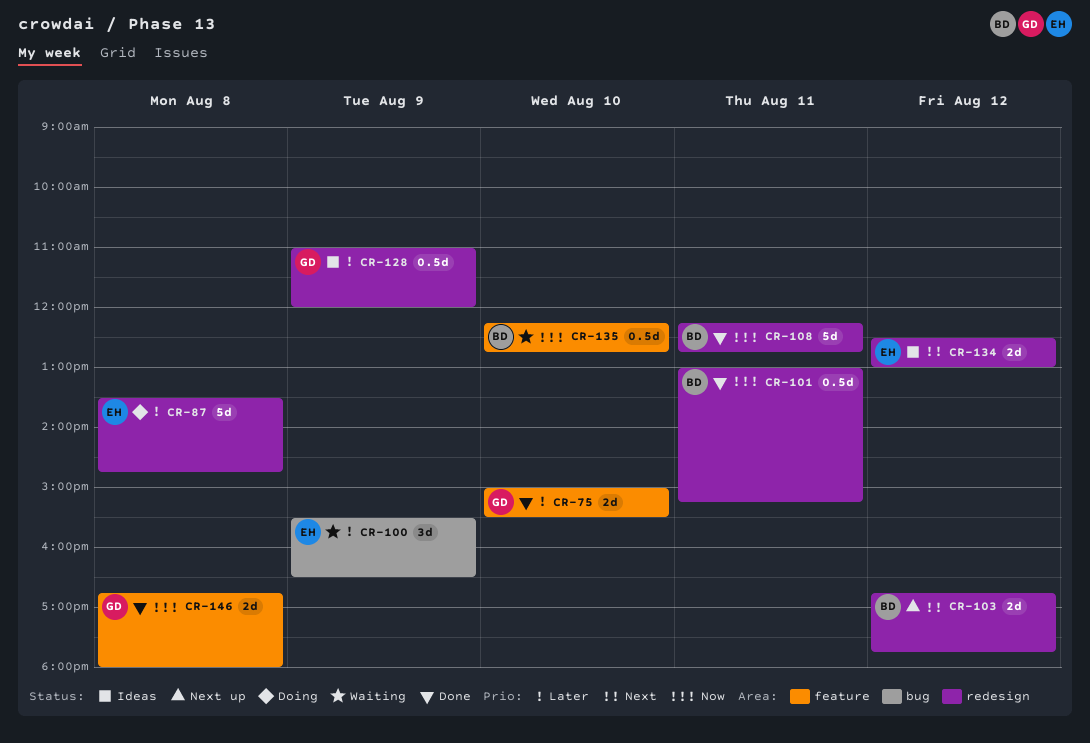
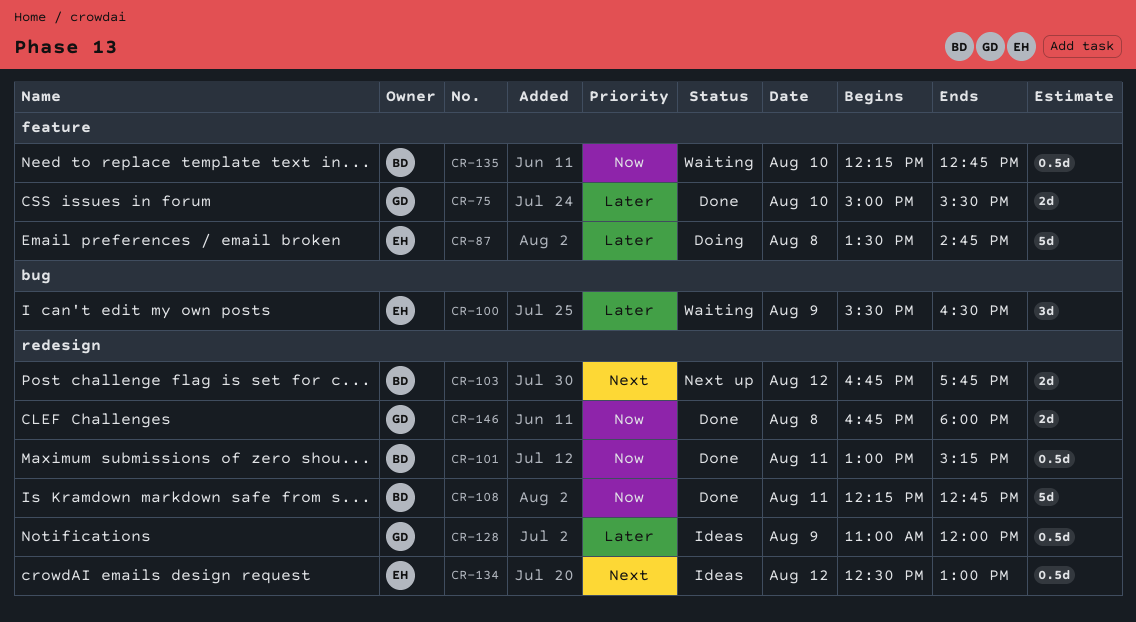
CR-87, label: redesign -> feature
CR-134, estimate: 2d -> 0.5d
CR-146, label: feature -> redesign

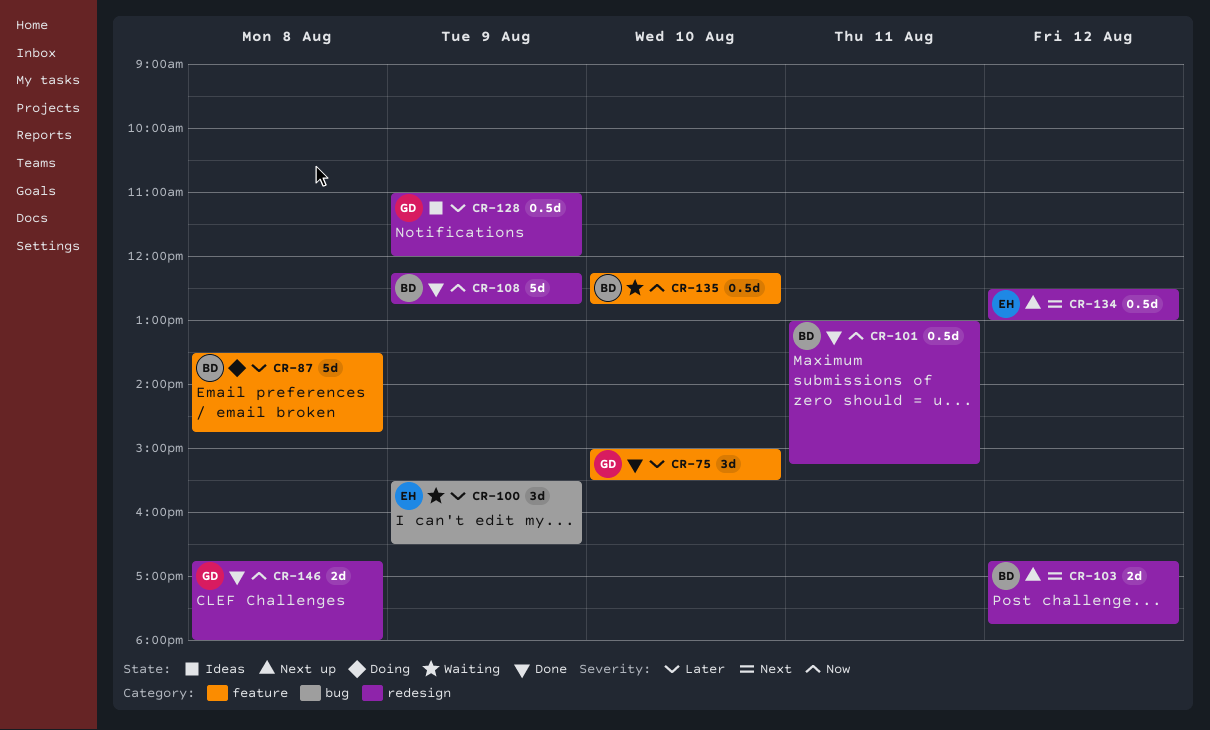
CR-75, estimate: 2d -> 3d
CR-87, owner: EH -> BD
CR-108, day: Aug 11 -> Aug 9
CR-134, status: Ideas -> Next up

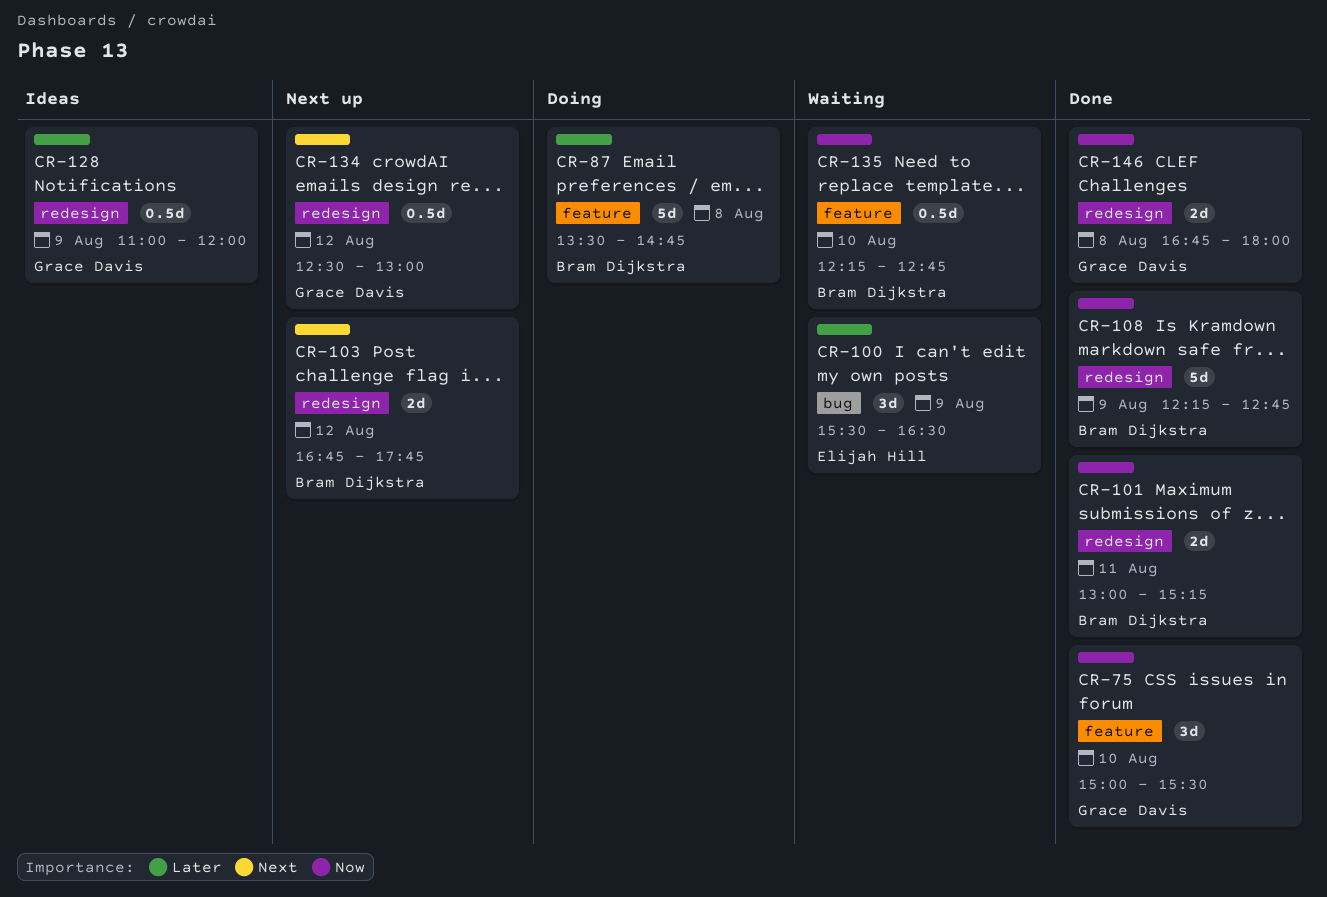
CR-75, priority: Later -> Now
CR-101, estimate: 0.5d -> 2d
CR-134, owner: Elijah Hill -> Grace Davis

